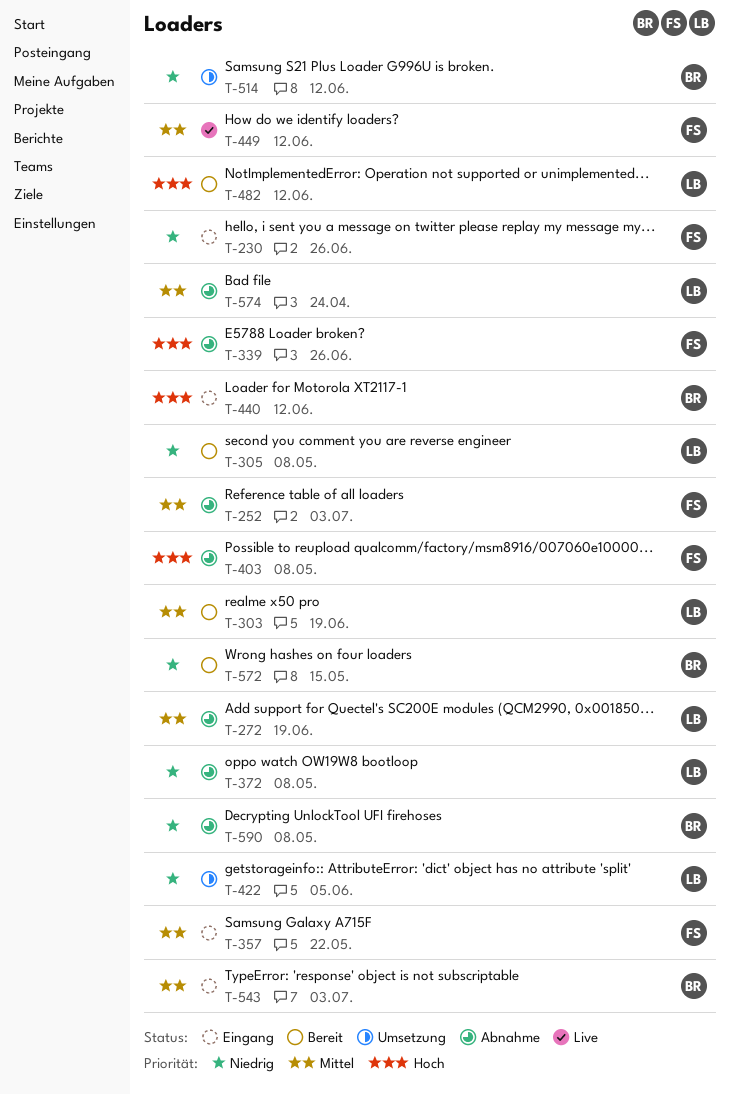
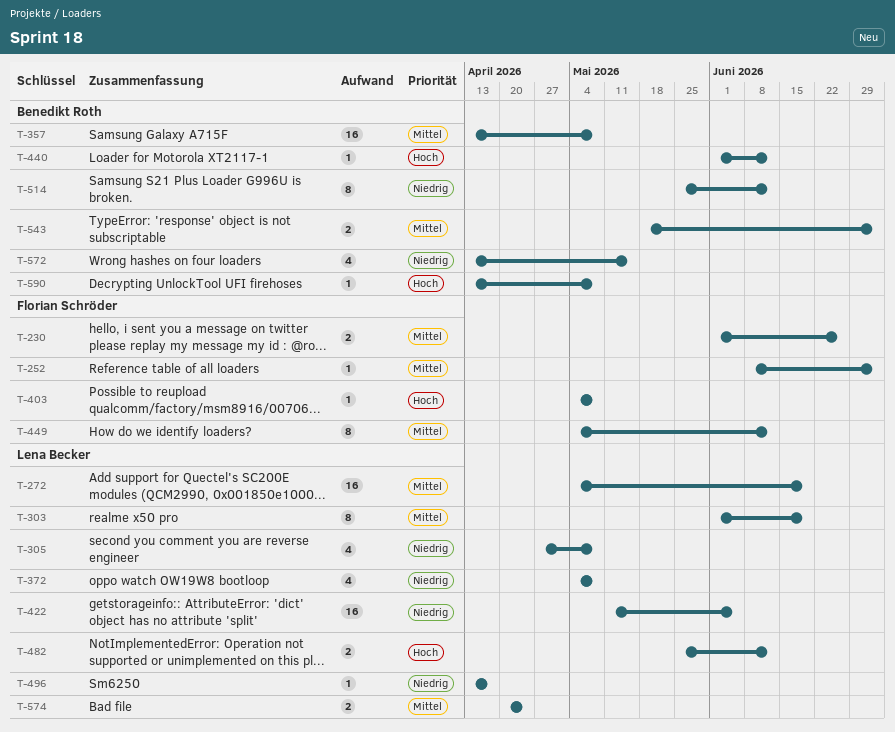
T-230, priority: Niedrig -> Mittel
T-339: present -> none
T-357, owner: Florian Schröder -> Benedikt Roth
T-357, due: May 22 -> May 8
T-496: none -> present
T-590, priority: Niedrig -> Hoch

